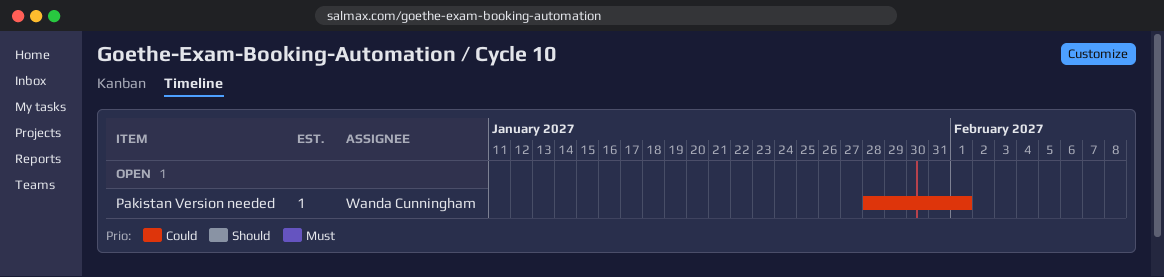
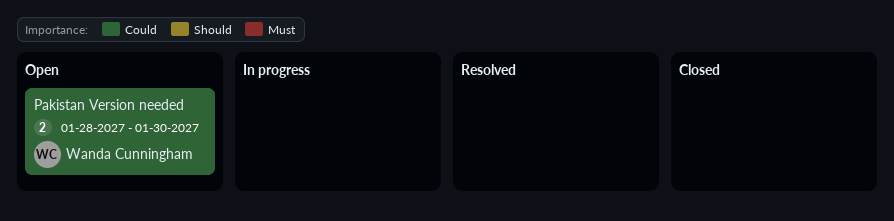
Pakistan Version needed, estimate: 1 -> 2
Pakistan Version needed, due: Feb 1 -> Jan 30

